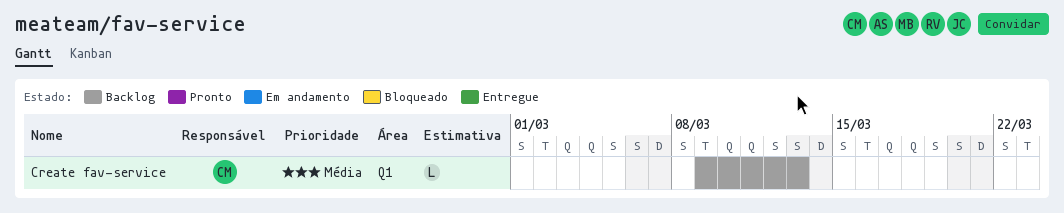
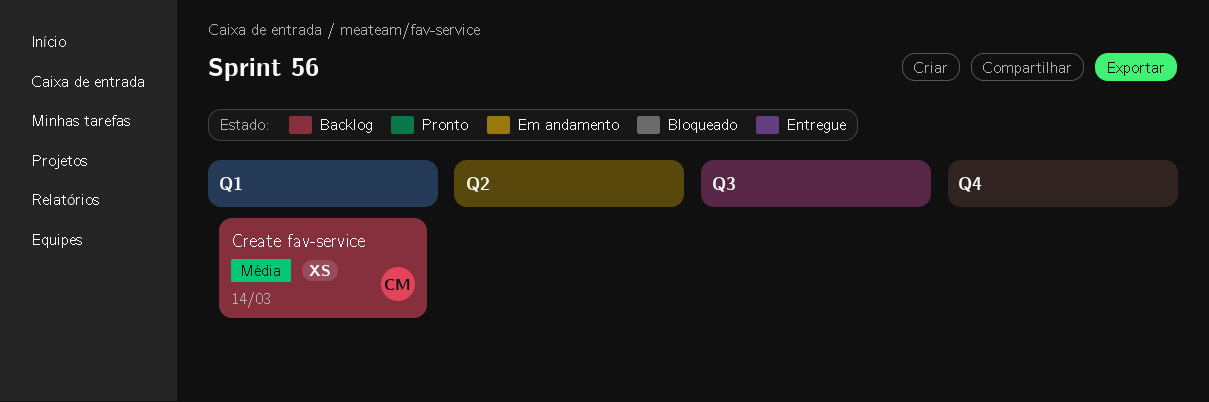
Create fav-service, estimate: L -> XS
Create fav-service, due: Mar 13 -> Mar 14

